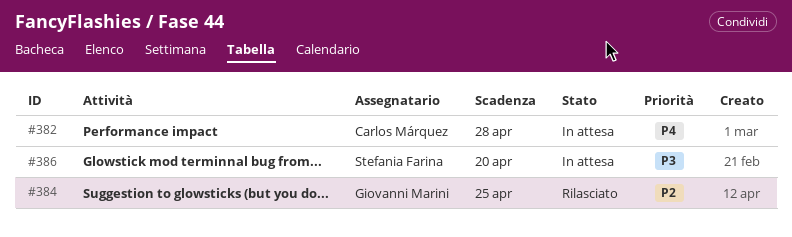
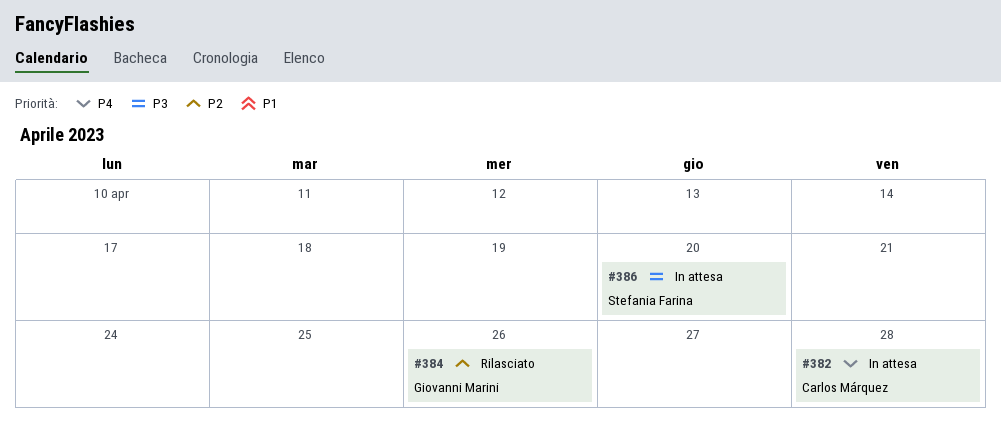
#384, due: Apr 25 -> Apr 26

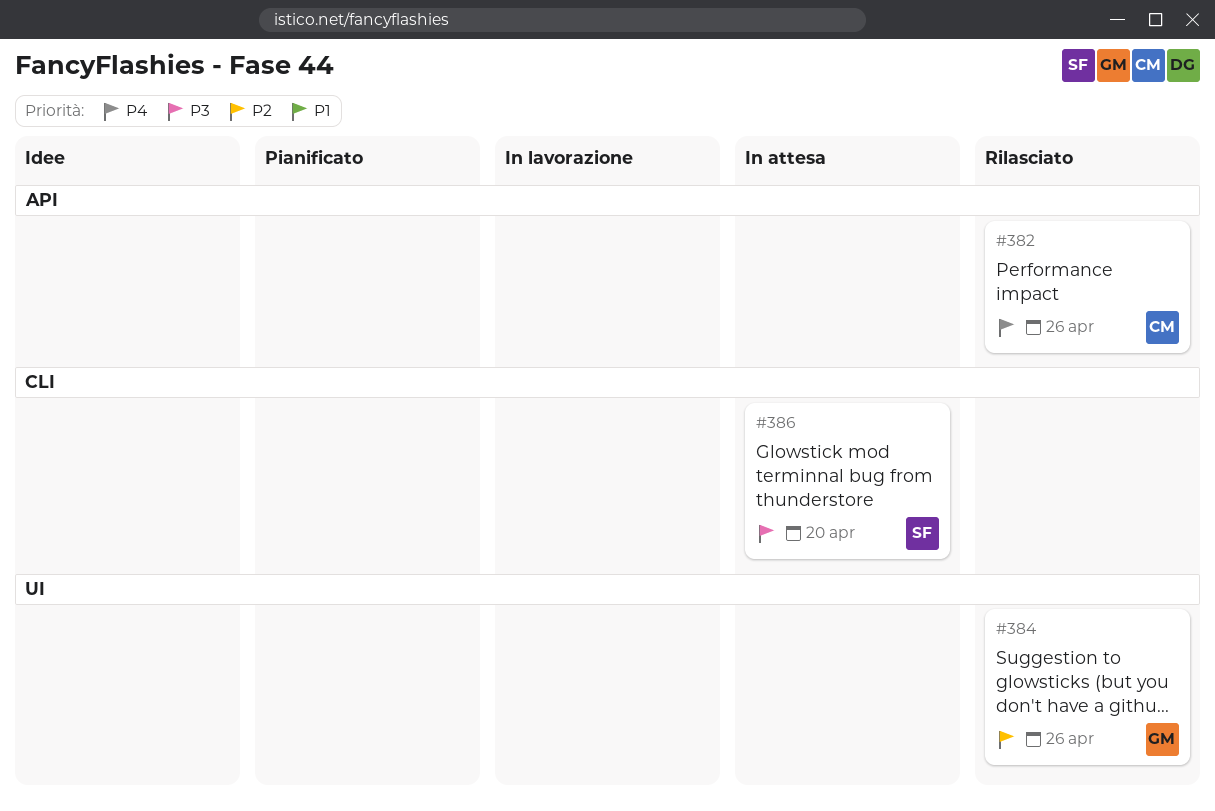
#382, status: In attesa -> Rilasciato
#382, due: Apr 28 -> Apr 26

